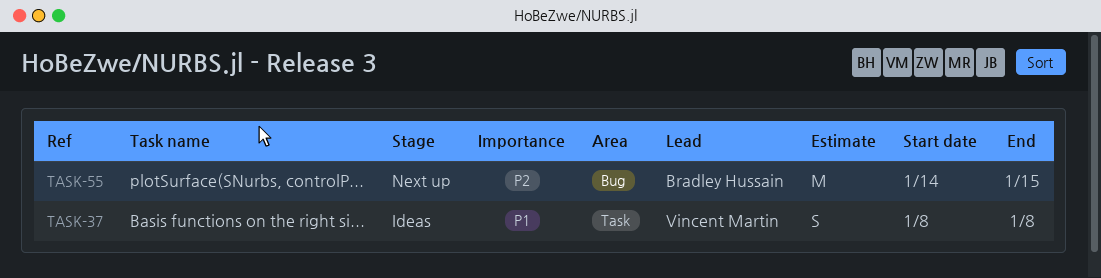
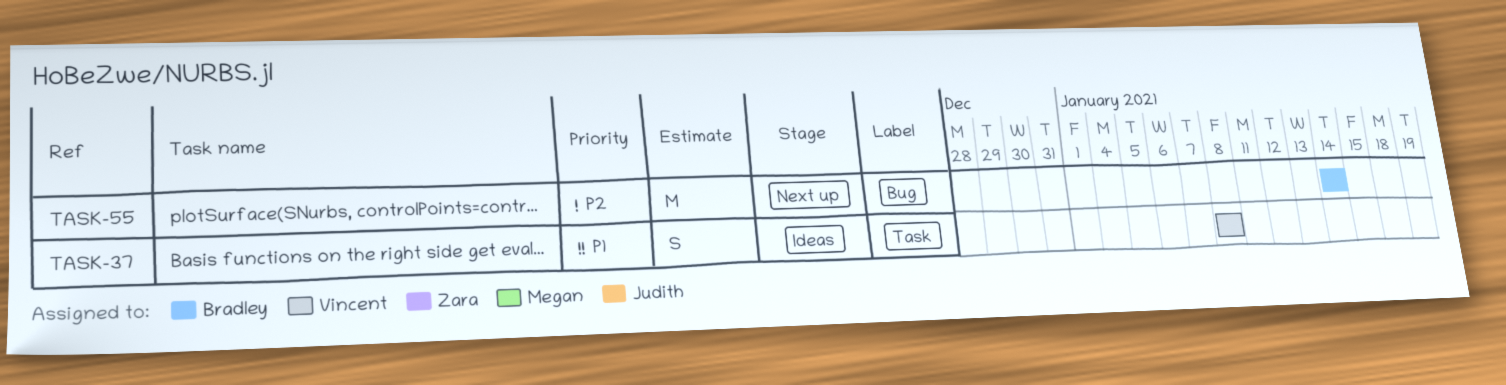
TASK-55, due: Jan 15 -> Jan 14

